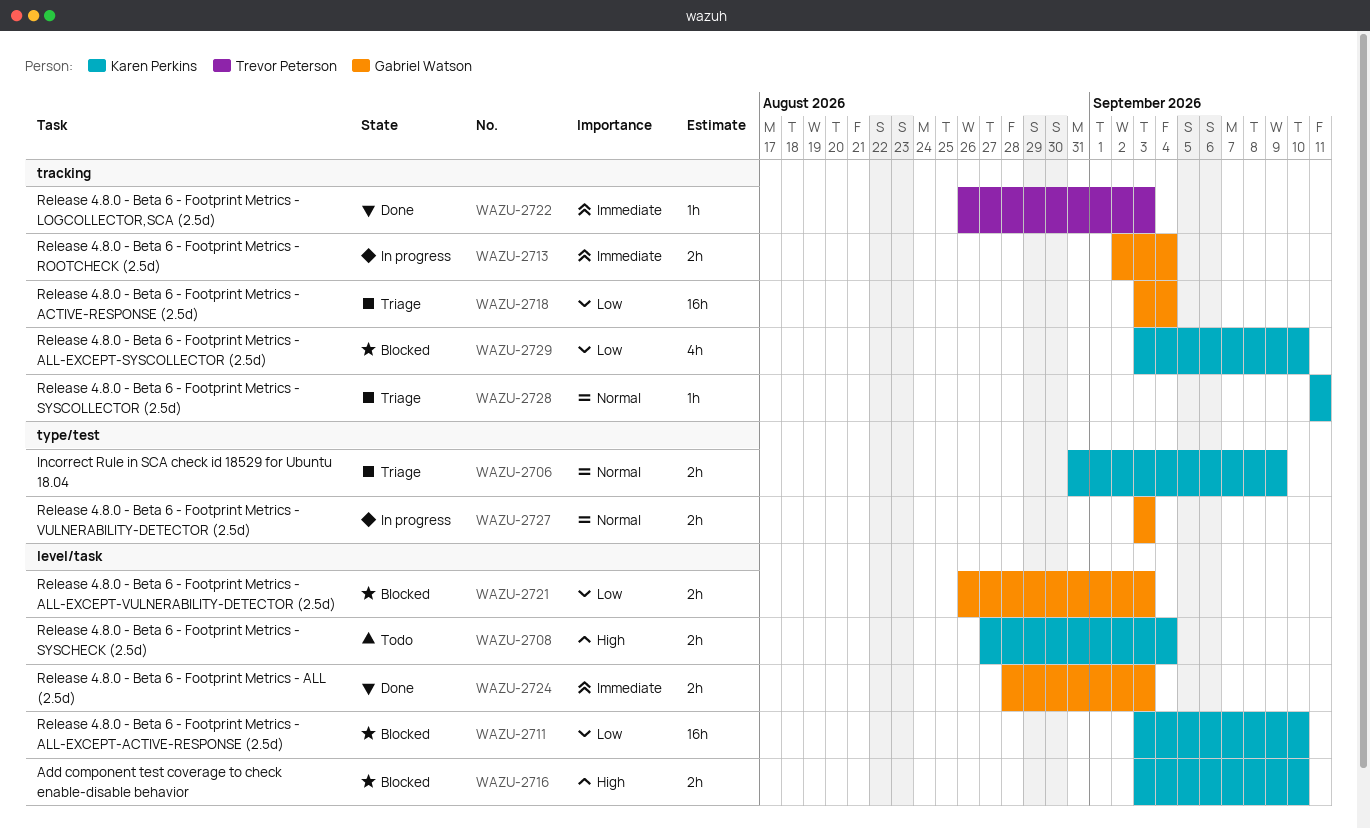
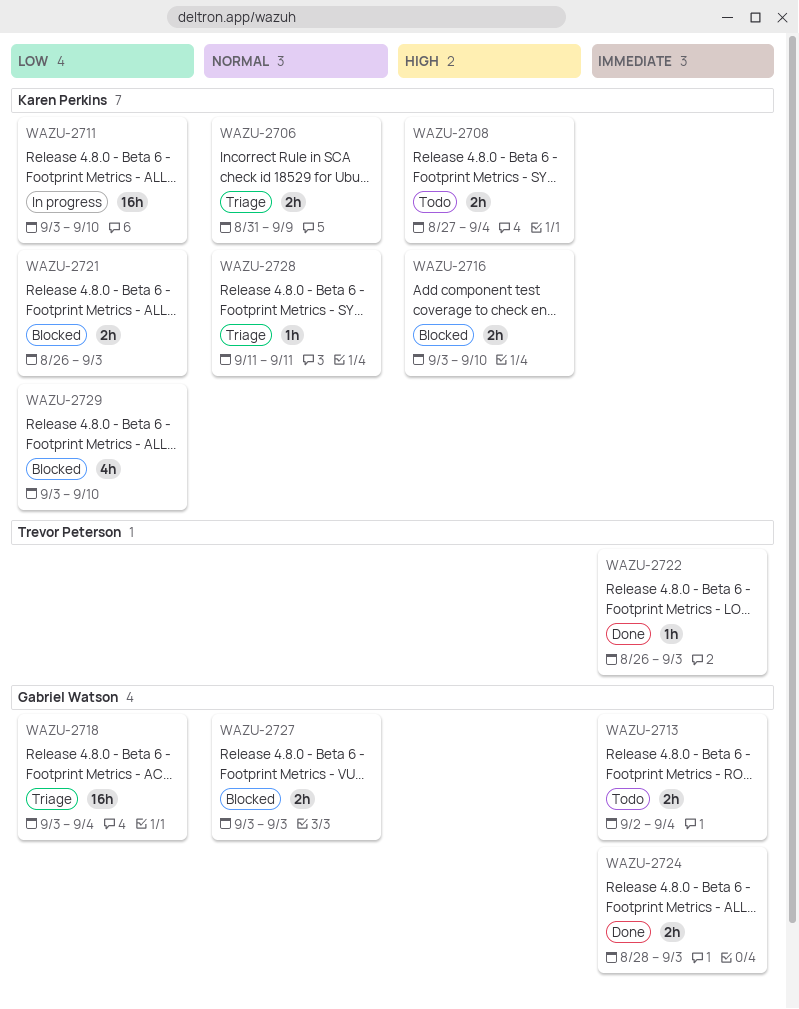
WAZU-2711, status: Blocked -> In progress
WAZU-2713, status: In progress -> Todo
WAZU-2721, owner: Gabriel Watson -> Karen Perkins
WAZU-2727, status: In progress -> Blocked

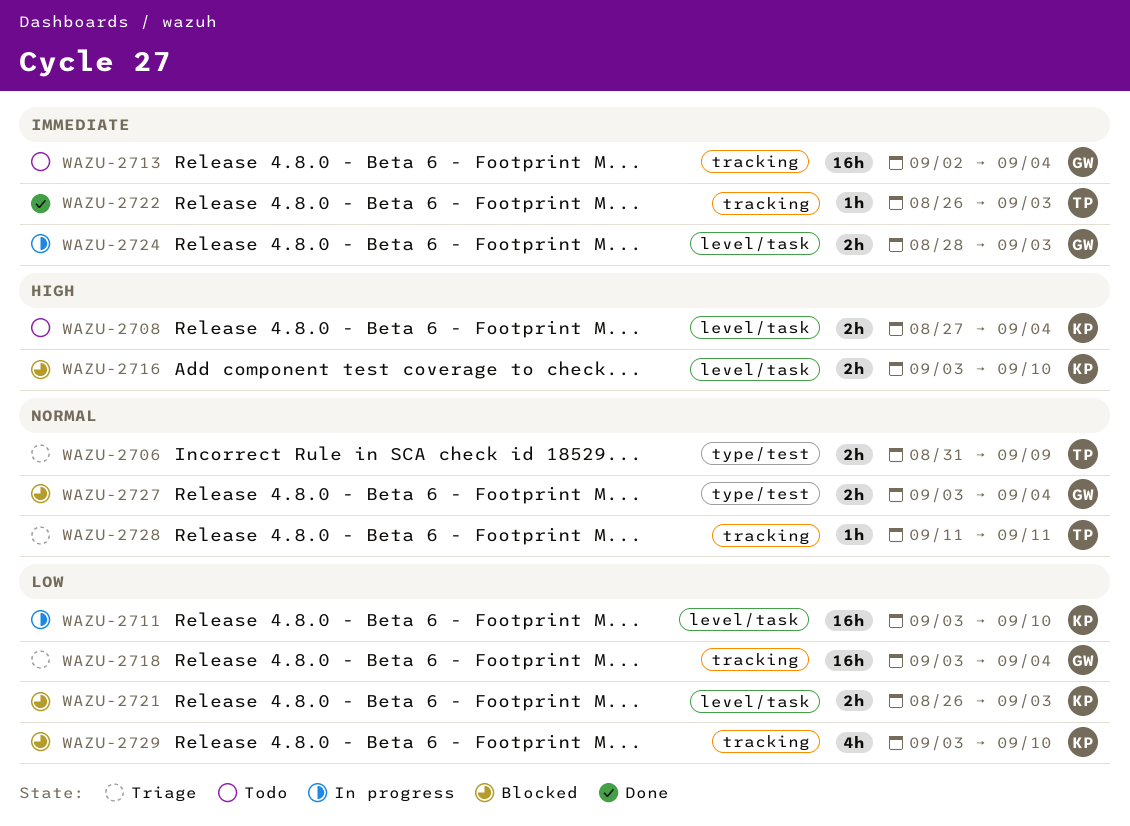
WAZU-2706, owner: Karen Perkins -> Trevor Peterson
WAZU-2713, estimate: 2h -> 16h
WAZU-2724, status: Done -> In progress
WAZU-2727, due: Sep 3 -> Sep 4
WAZU-2728, owner: Karen Perkins -> Trevor Peterson

